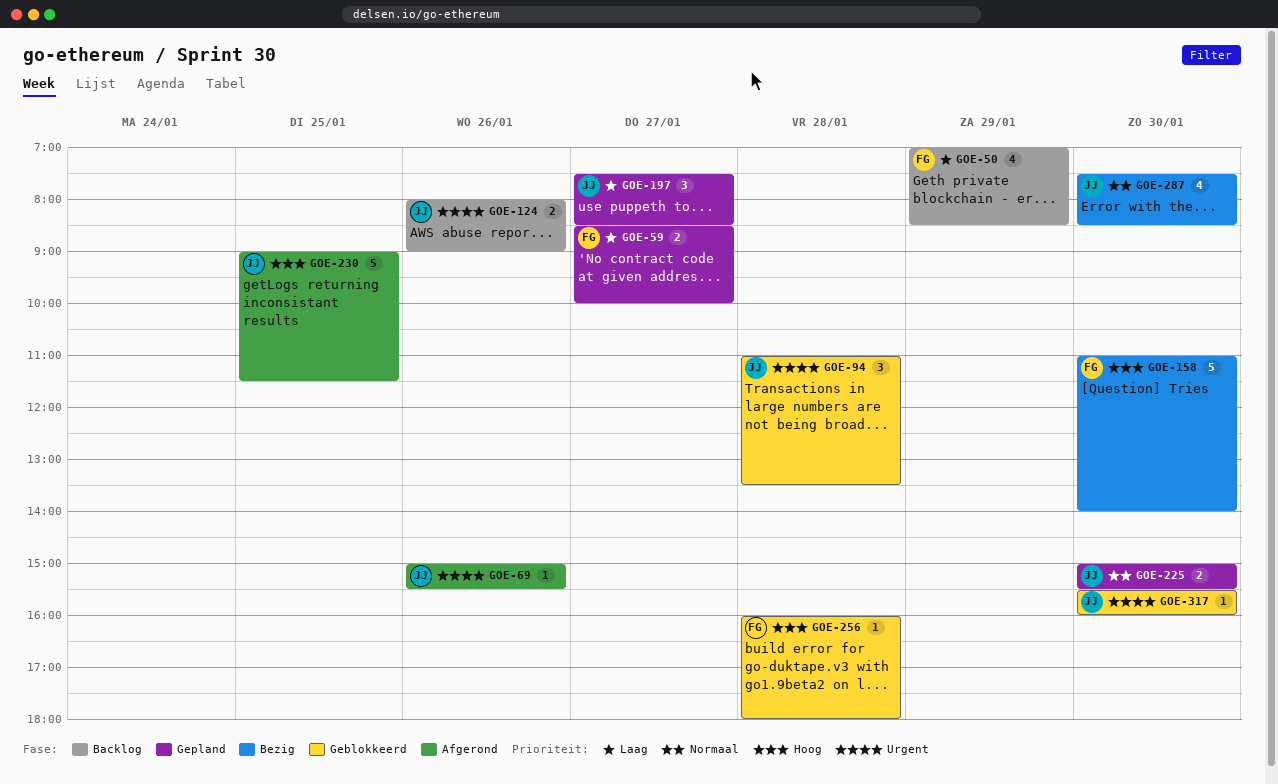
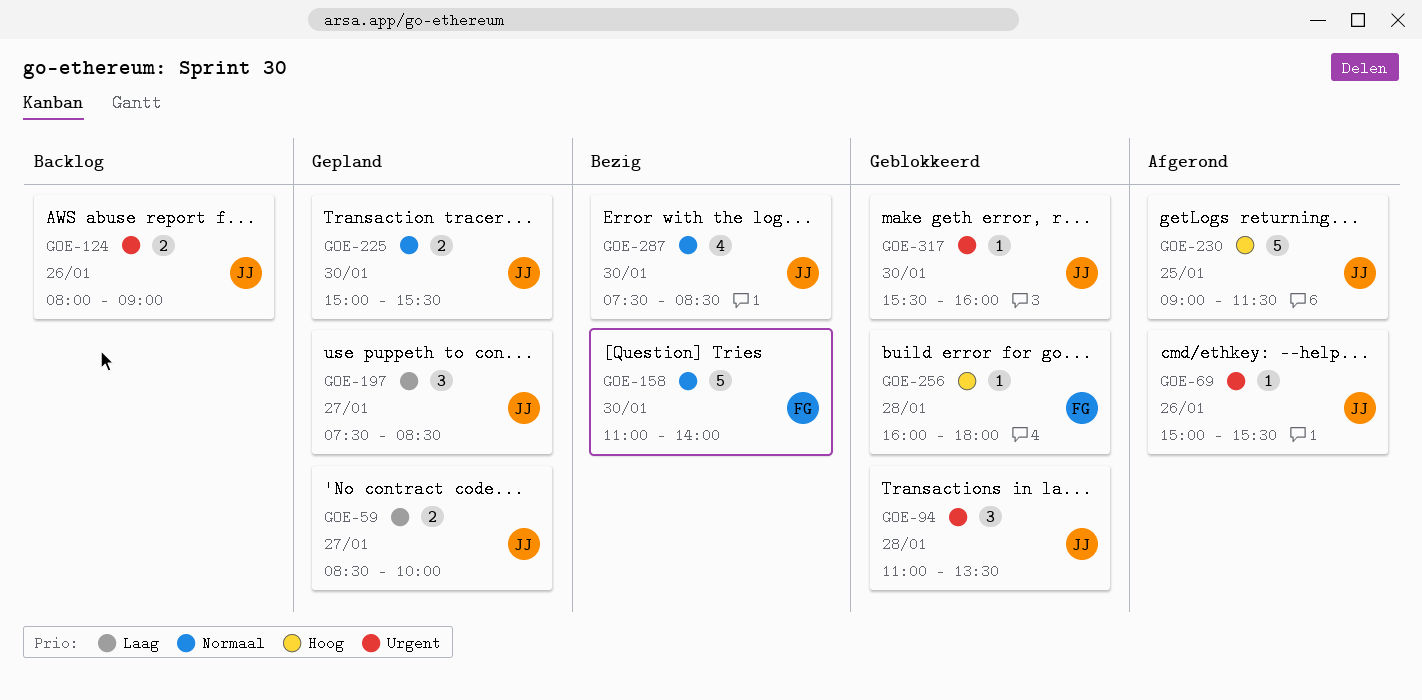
GOE-50: present -> none
GOE-59, owner: FG -> JJ
GOE-158, priority: Hoog -> Normaal

